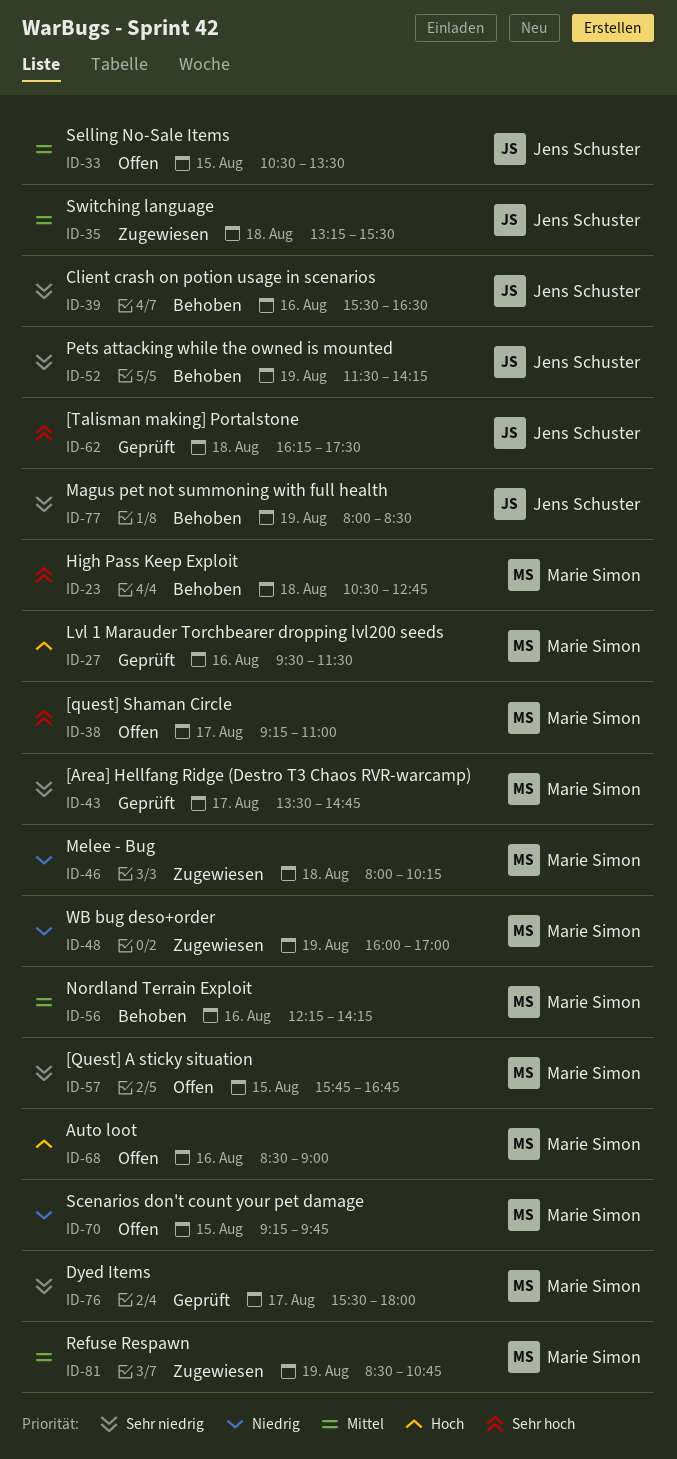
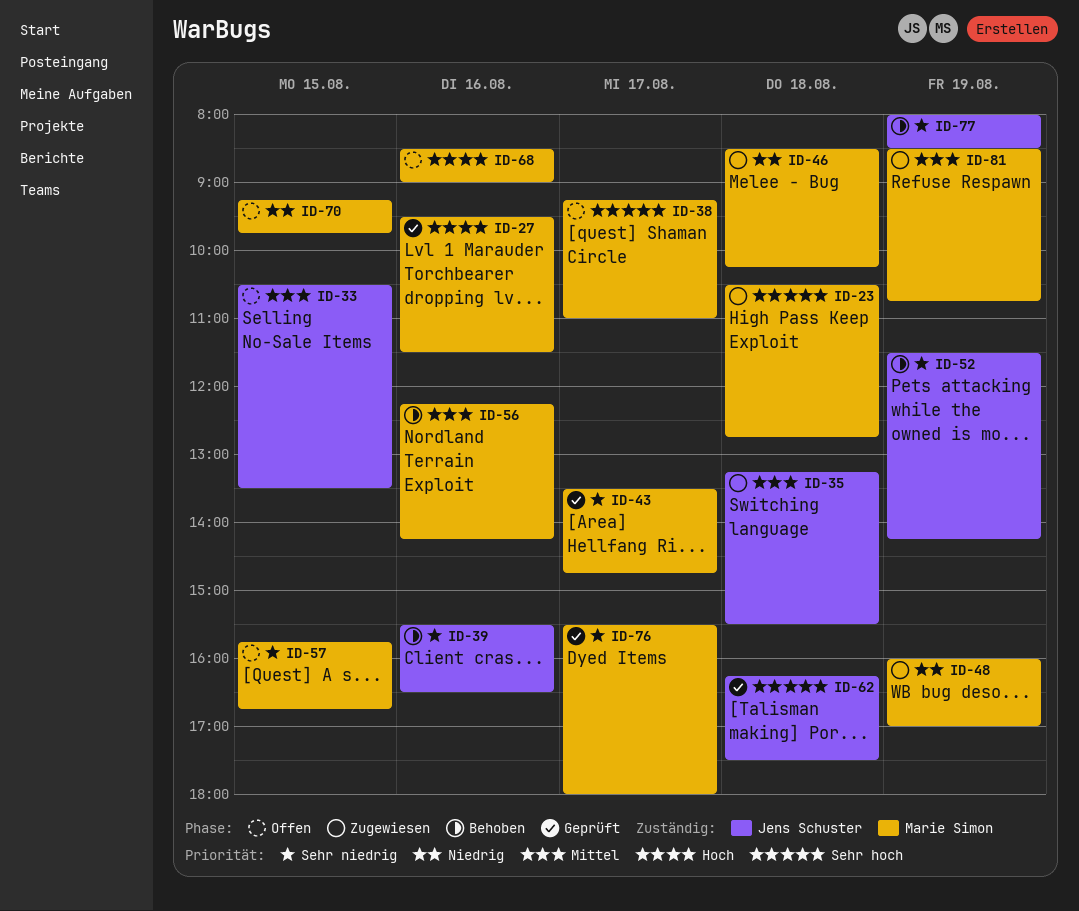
ID-23, status: Behoben -> Zugewiesen
ID-46, begins: 08:00 -> 08:30

